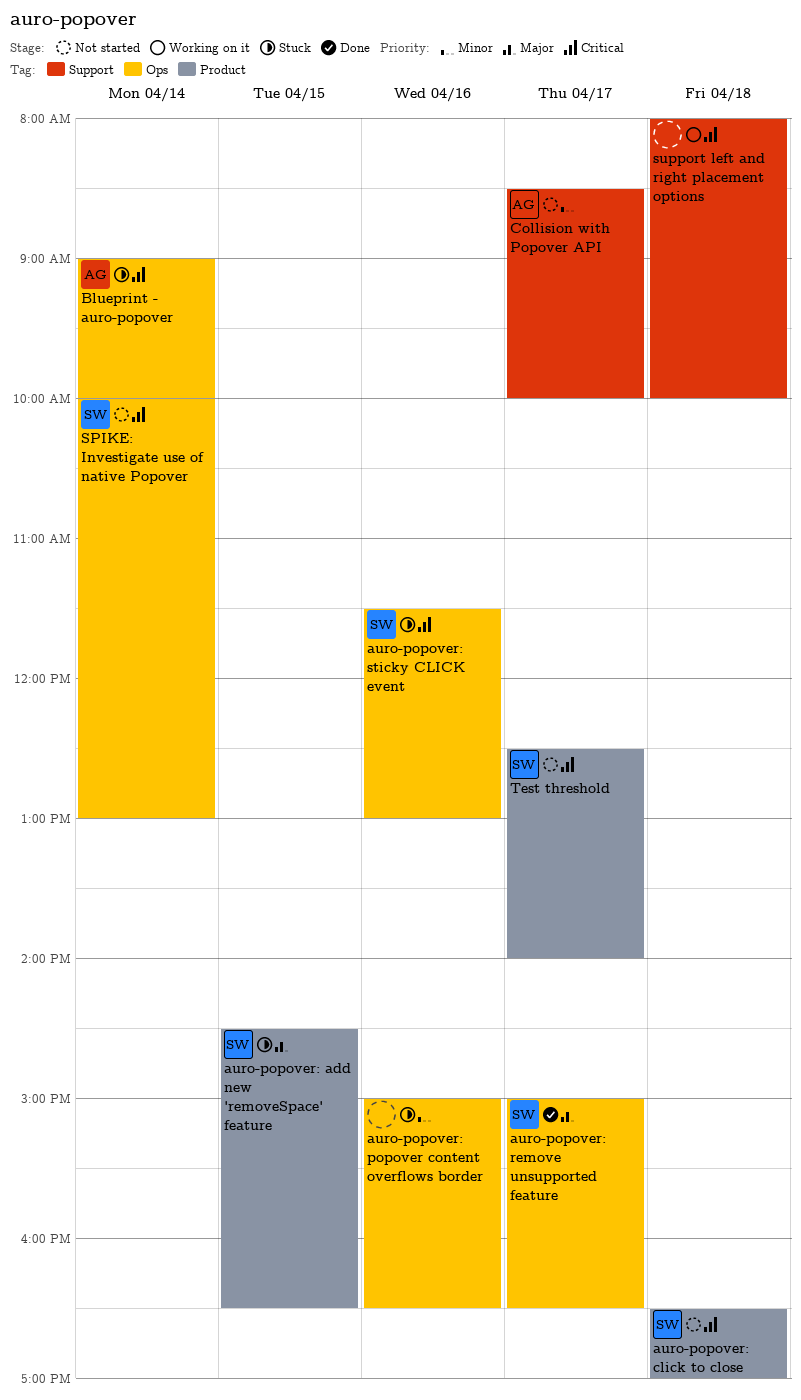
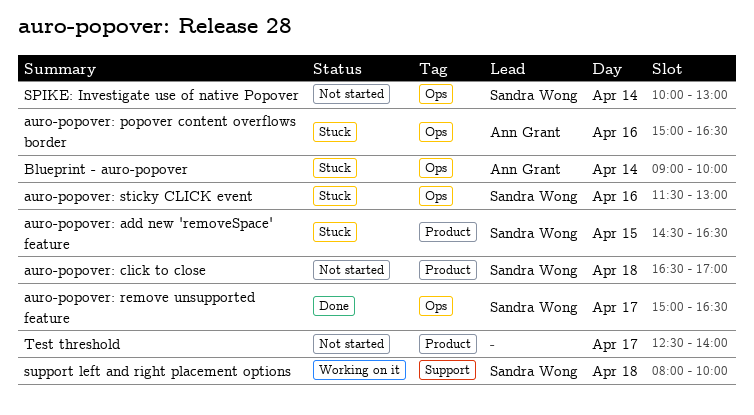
auro-popover: popover content overflows border, owner: none -> Ann Grant
Collision with Popover API: present -> none
support left and right placement options, owner: none -> Sandra Wong
Test threshold, owner: Sandra Wong -> none

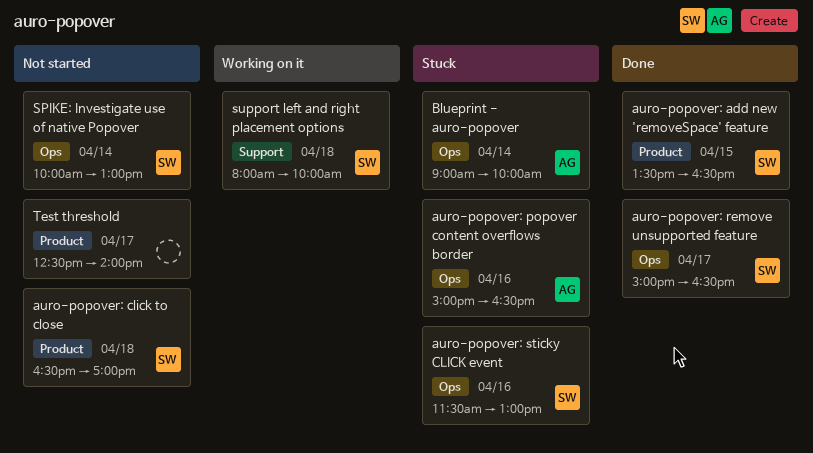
auro-popover: add new 'removeSpace' feature, status: Stuck -> Done
auro-popover: add new 'removeSpace' feature, begins: 14:30 -> 13:30

